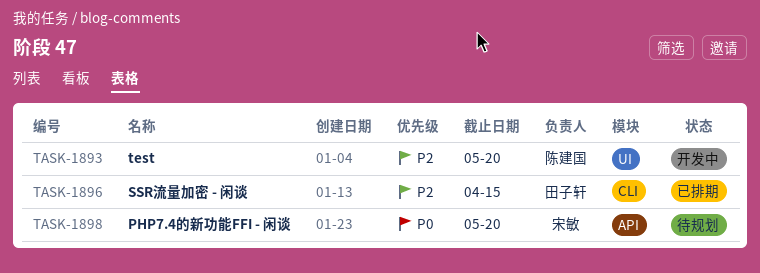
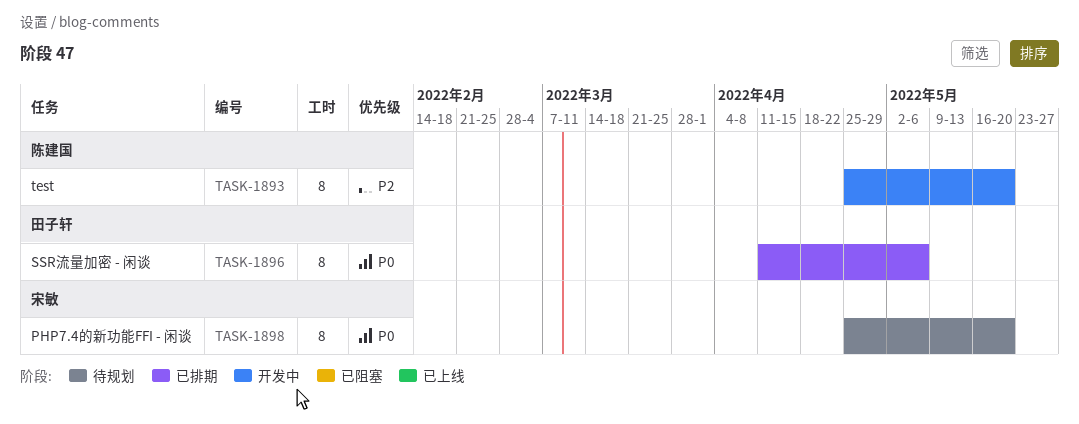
TASK-1896, priority: P2 -> P0
TASK-1896, due: Apr 15 -> May 6

